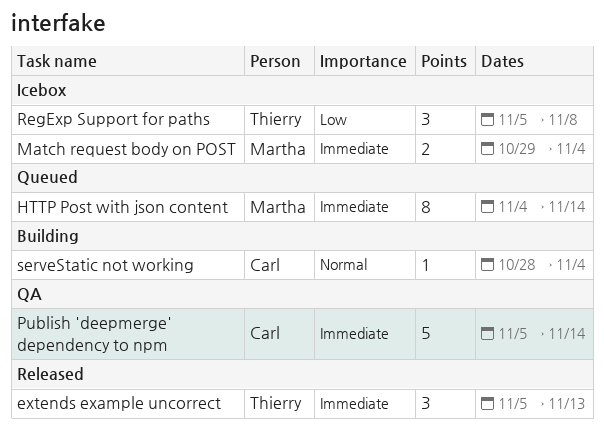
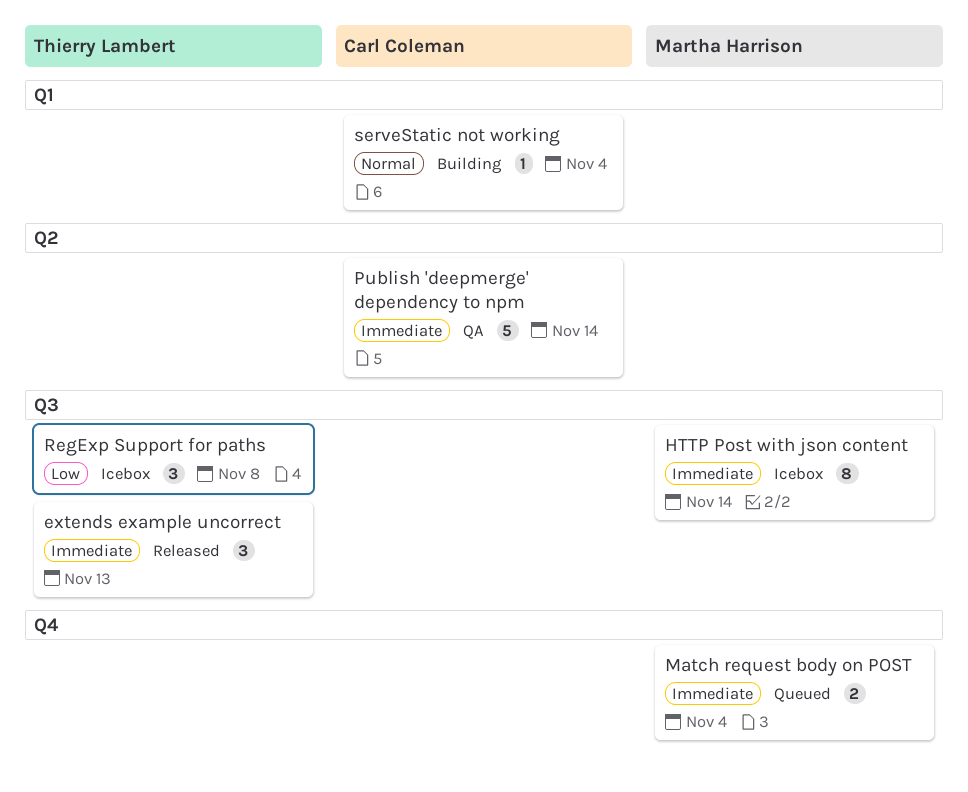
HTTP Post with json content, status: Queued -> Icebox
Match request body on POST, status: Icebox -> Queued

